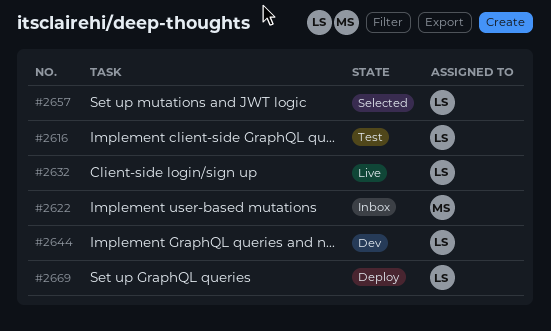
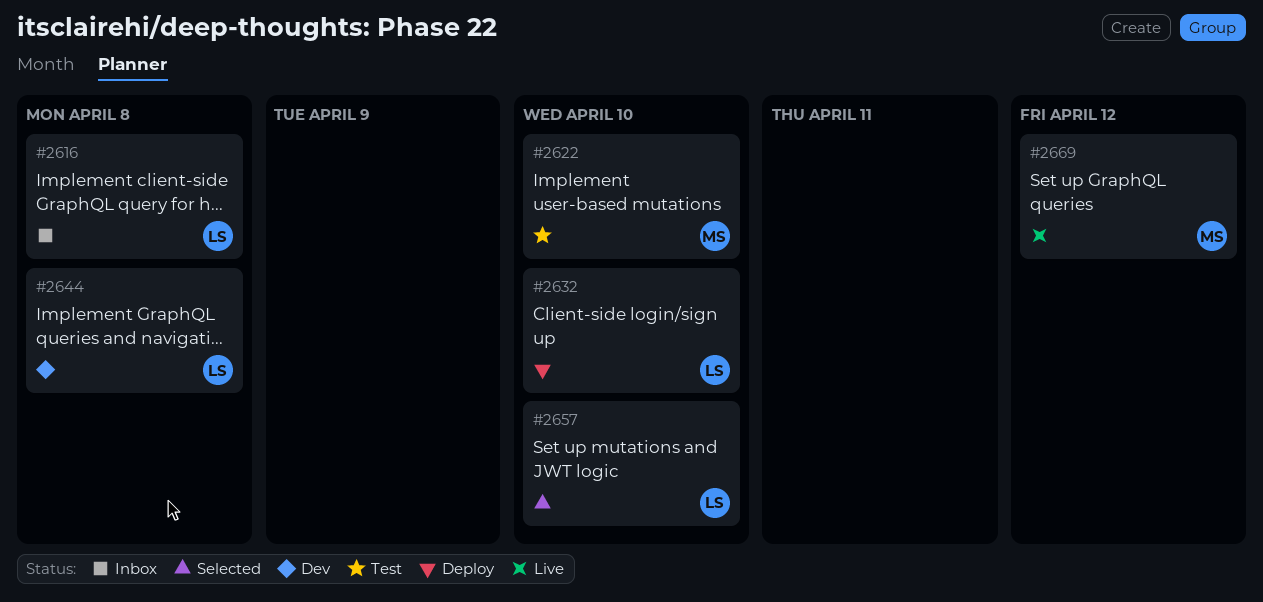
#2616, status: Test -> Inbox
#2622, status: Inbox -> Test
#2632, status: Live -> Deploy
#2669, status: Deploy -> Live
#2669, owner: LS -> MS

